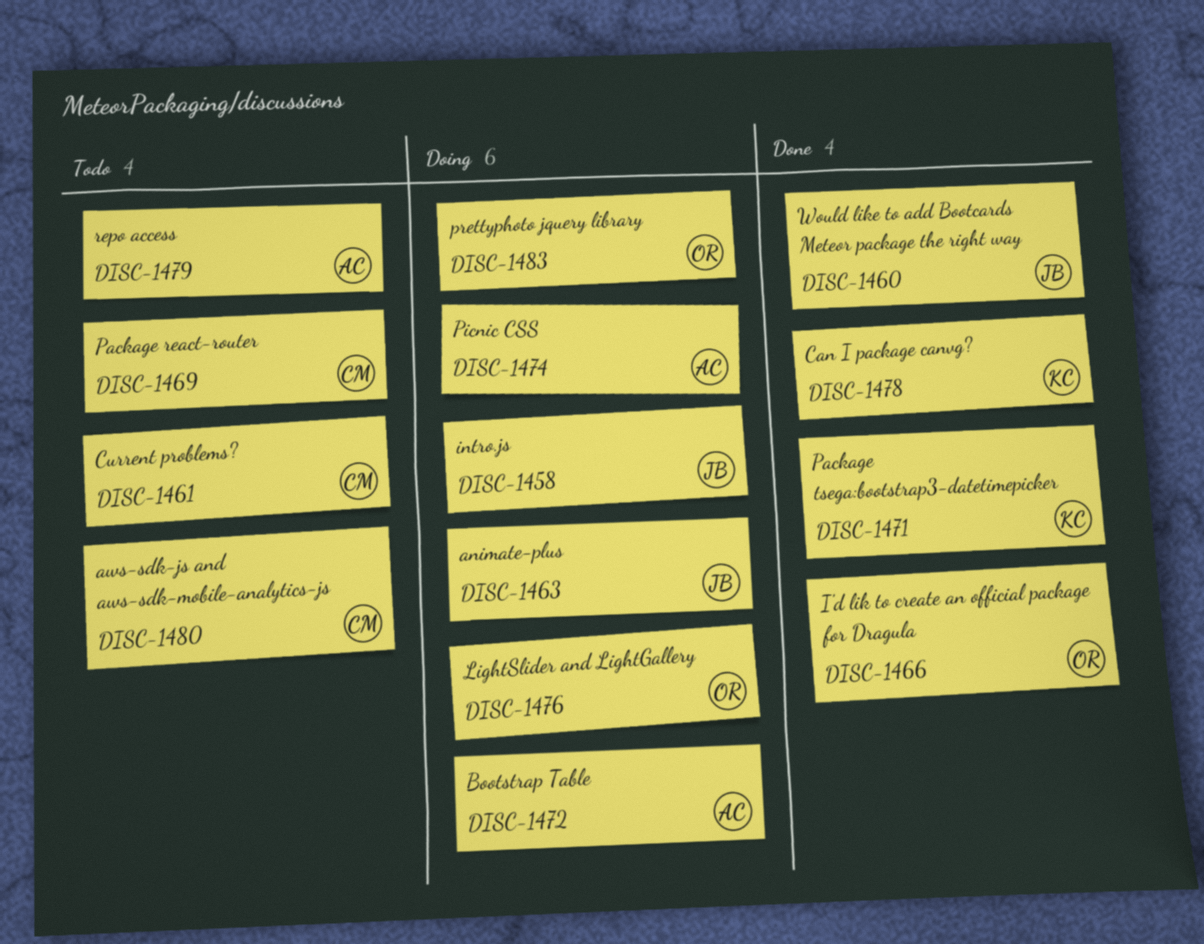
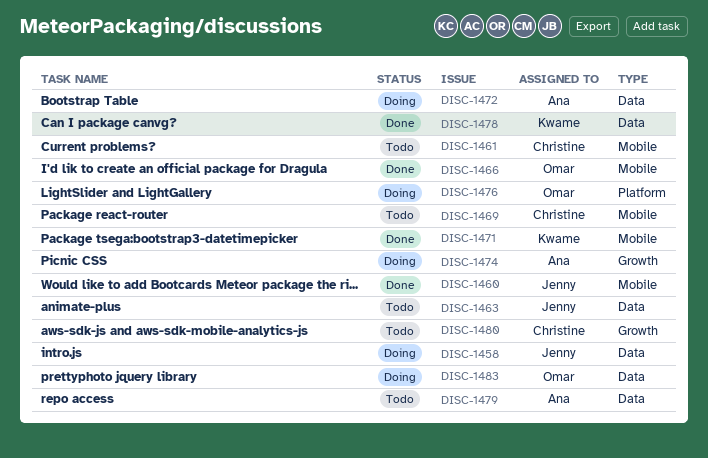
DISC-1463, status: Doing -> Todo

